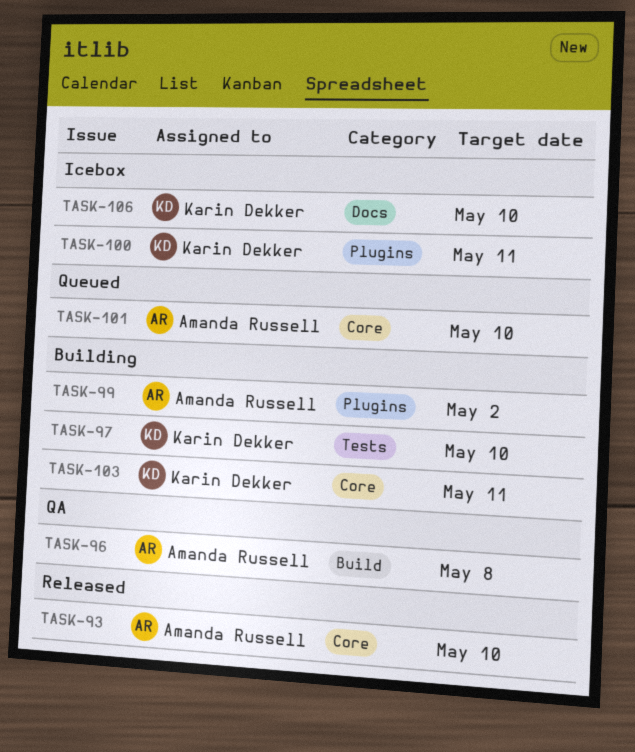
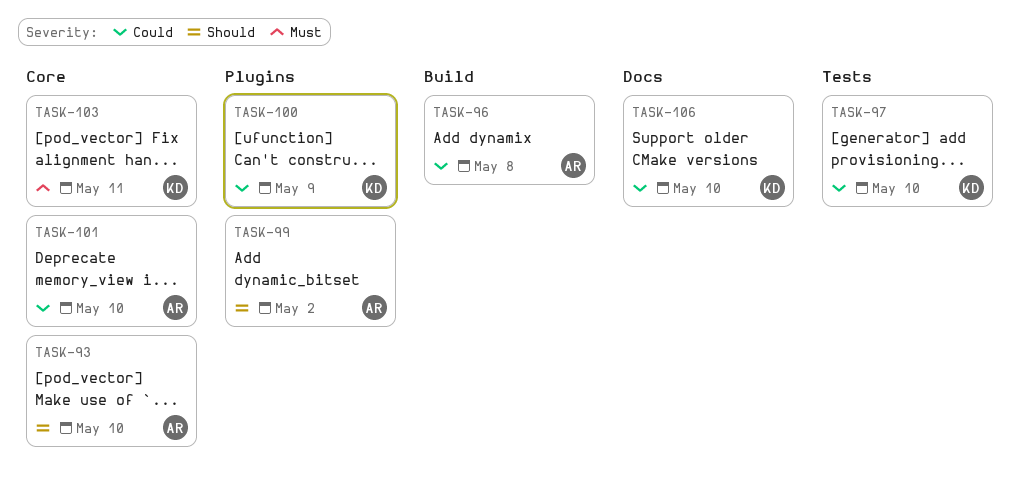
TASK-100, due: May 11 -> May 9

